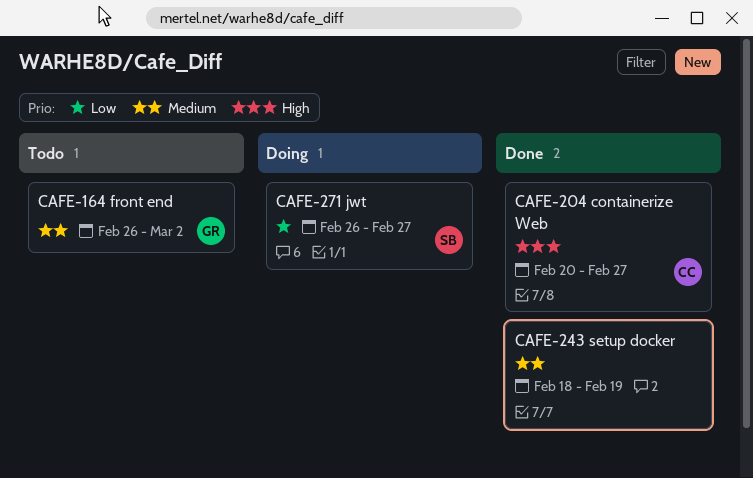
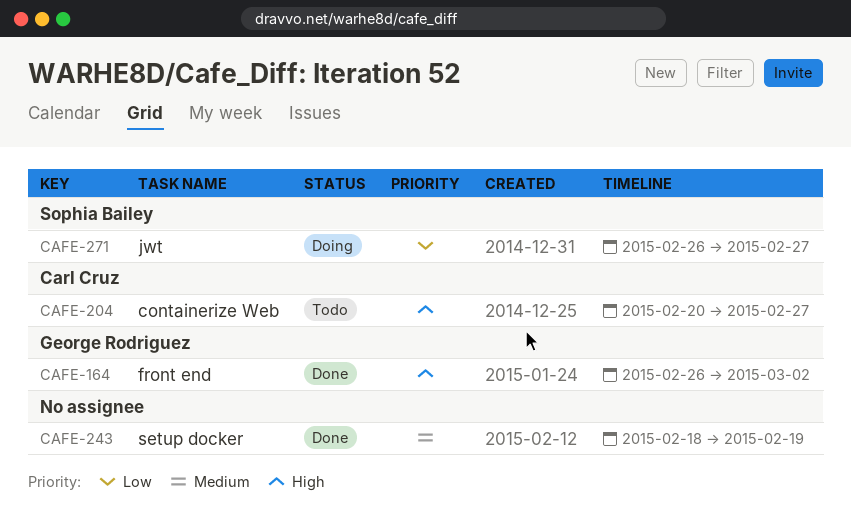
CAFE-164, status: Todo -> Done
CAFE-164, priority: Medium -> High
CAFE-204, status: Done -> Todo

